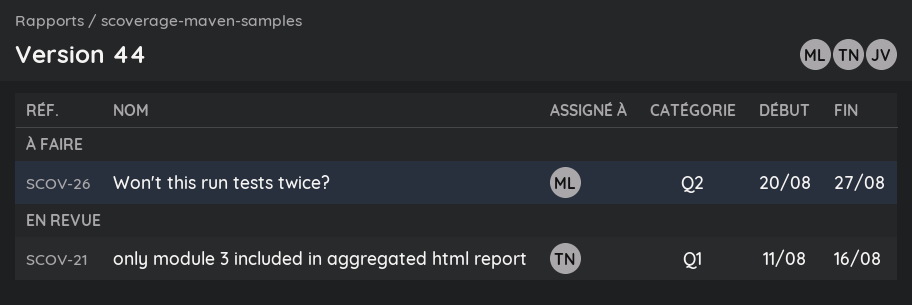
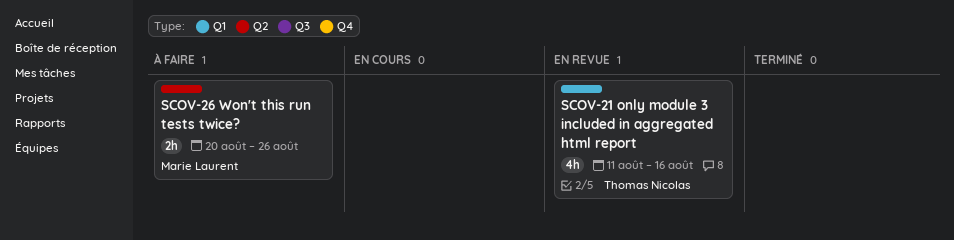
SCOV-26, due: Aug 27 -> Aug 26

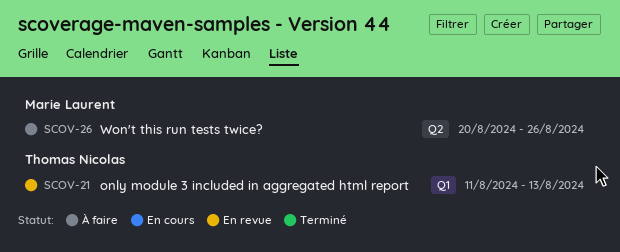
SCOV-21, due: Aug 16 -> Aug 13

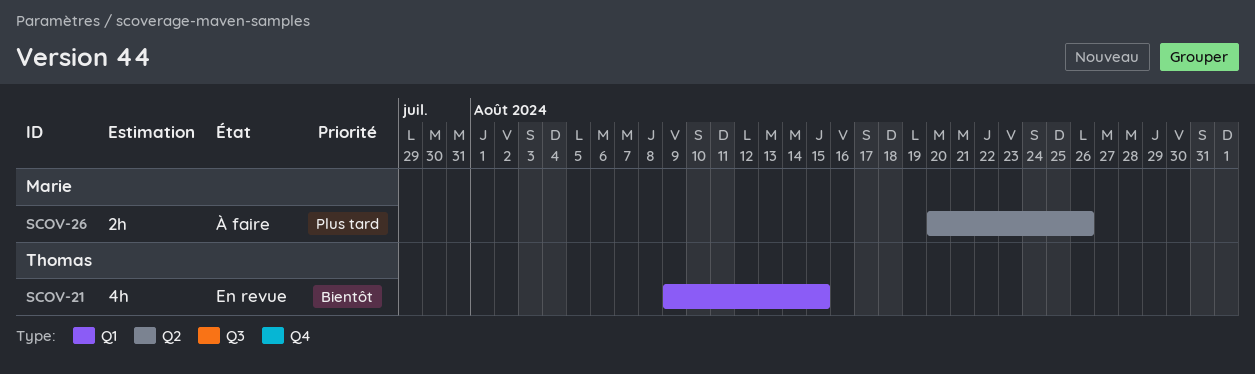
SCOV-21, start: Aug 11 -> Aug 9
SCOV-21, due: Aug 13 -> Aug 15

